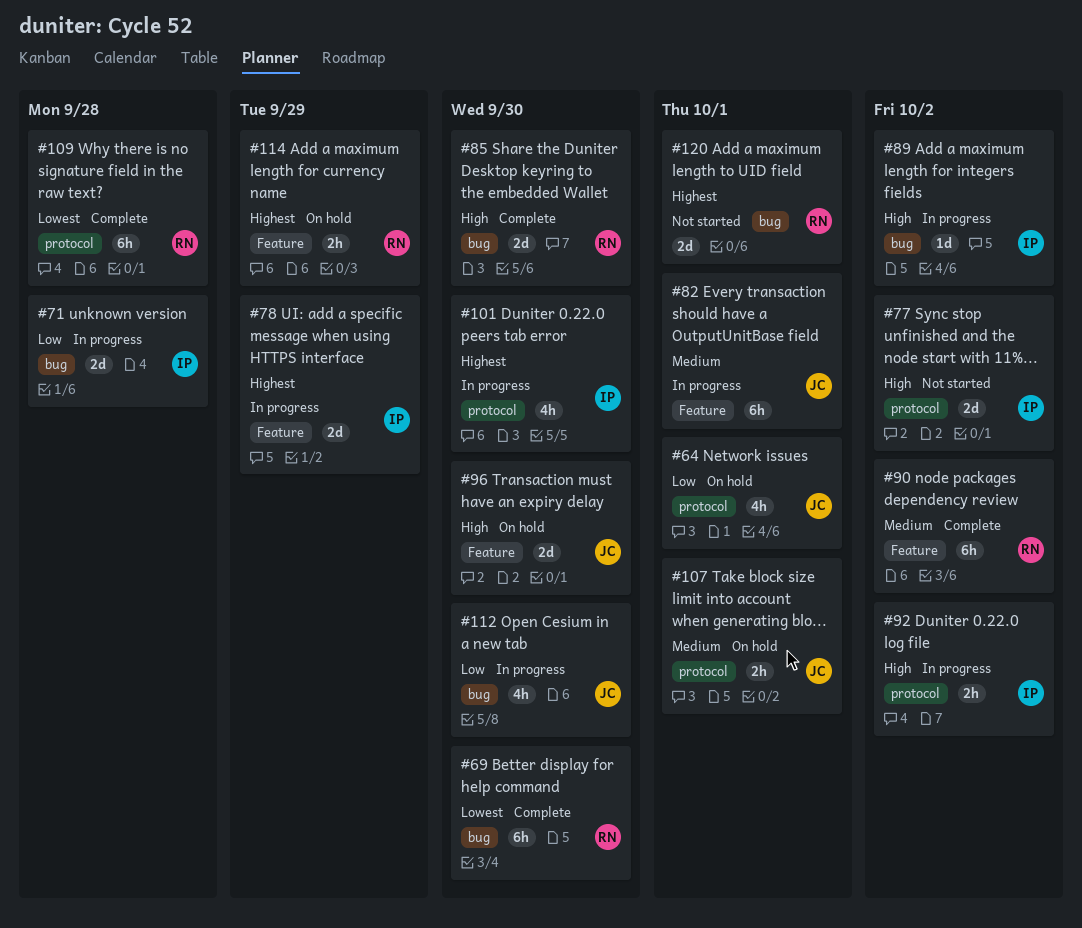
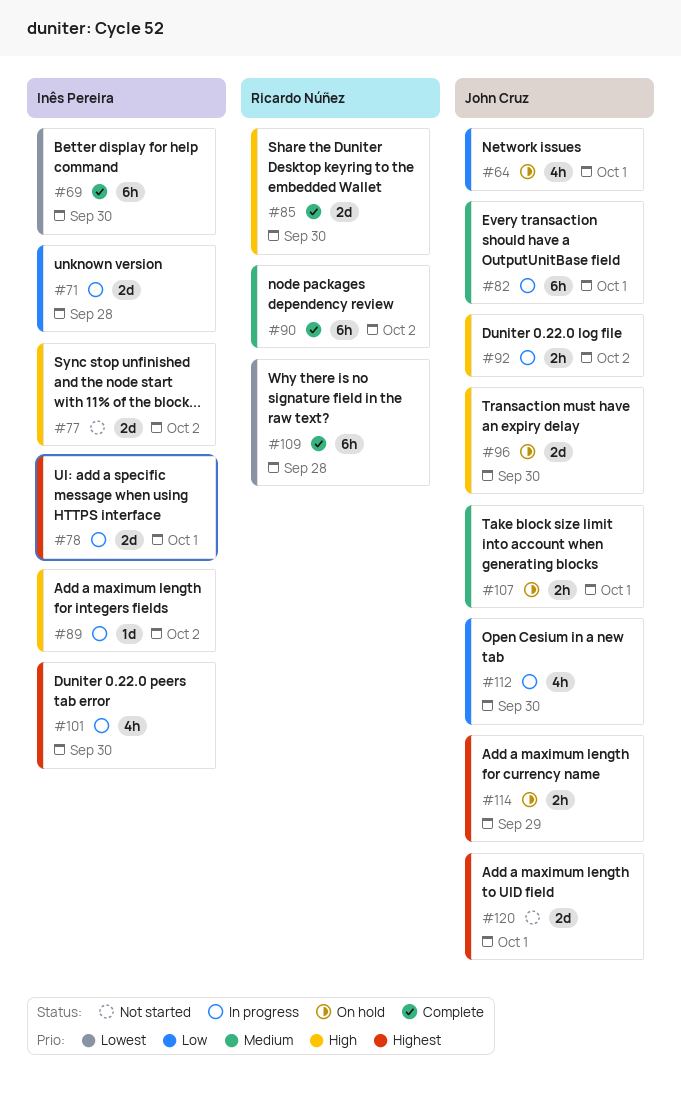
#69, owner: Ricardo Núñez -> Inês Pereira
#78, due: Sep 29 -> Oct 1
#92, owner: Inês Pereira -> John Cruz
#114, owner: Ricardo Núñez -> John Cruz
#120, owner: Ricardo Núñez -> John Cruz

